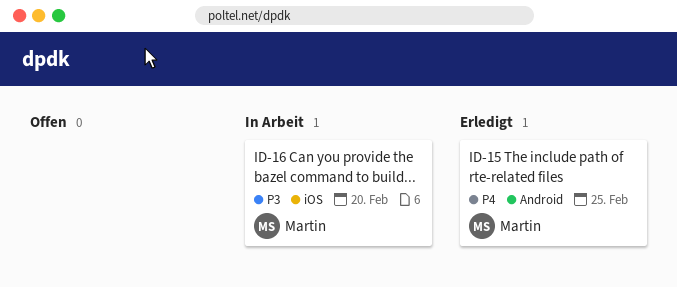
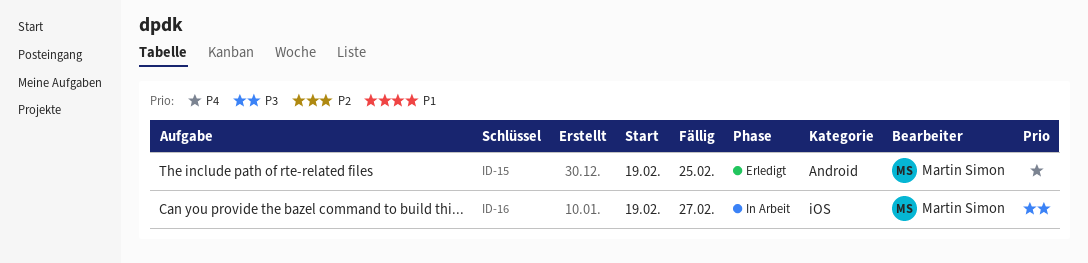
ID-16, due: Feb 20 -> Feb 27

